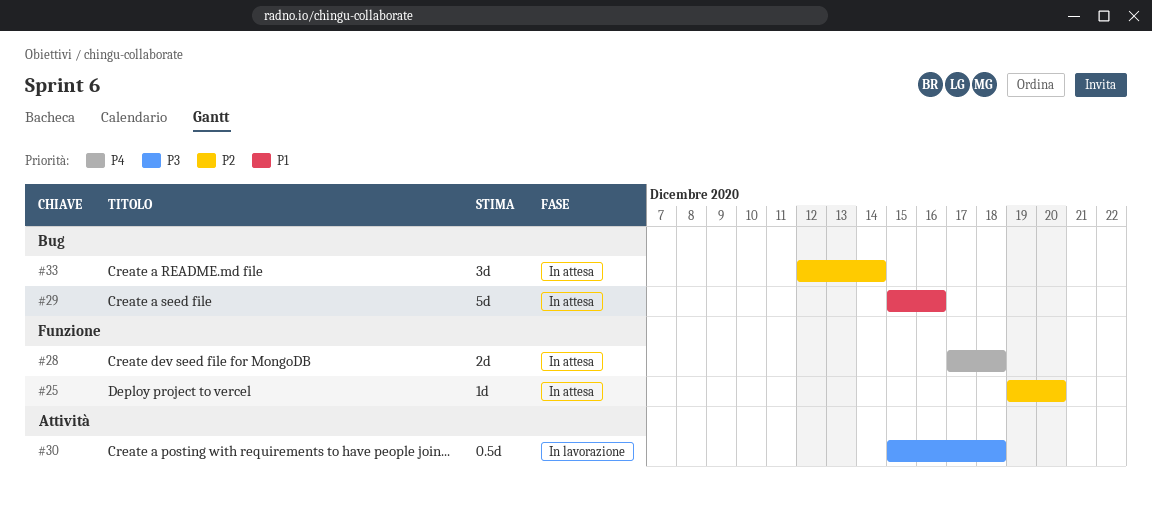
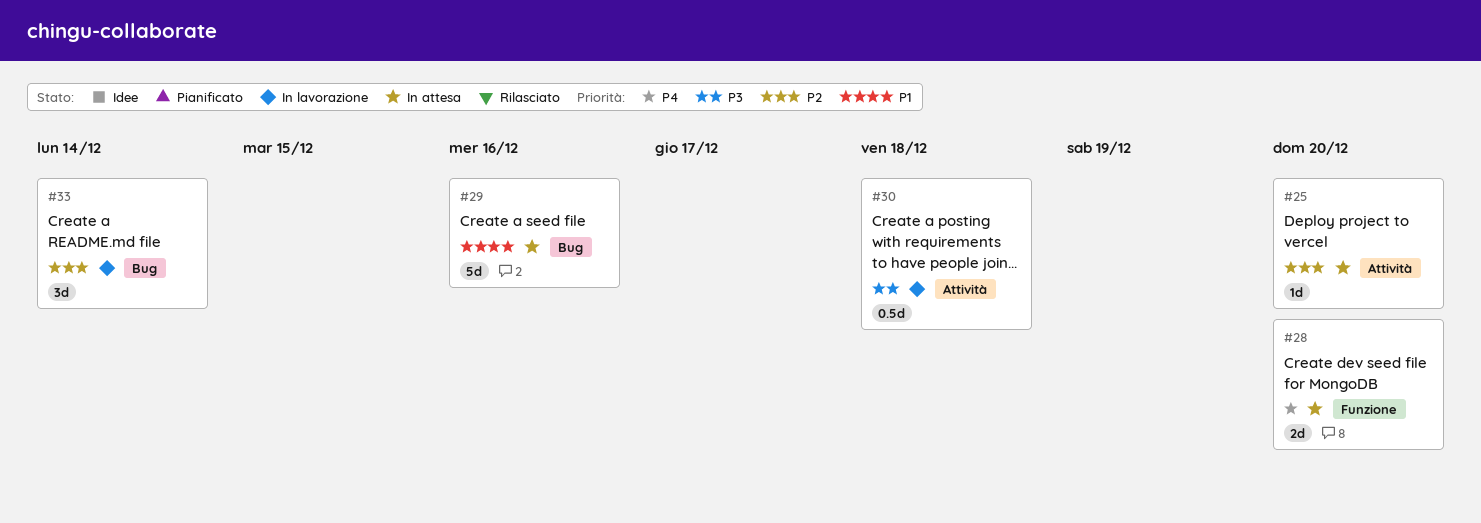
#25, label: Funzione -> Attività
#28, due: Dec 18 -> Dec 20
#33, status: In attesa -> In lavorazione

